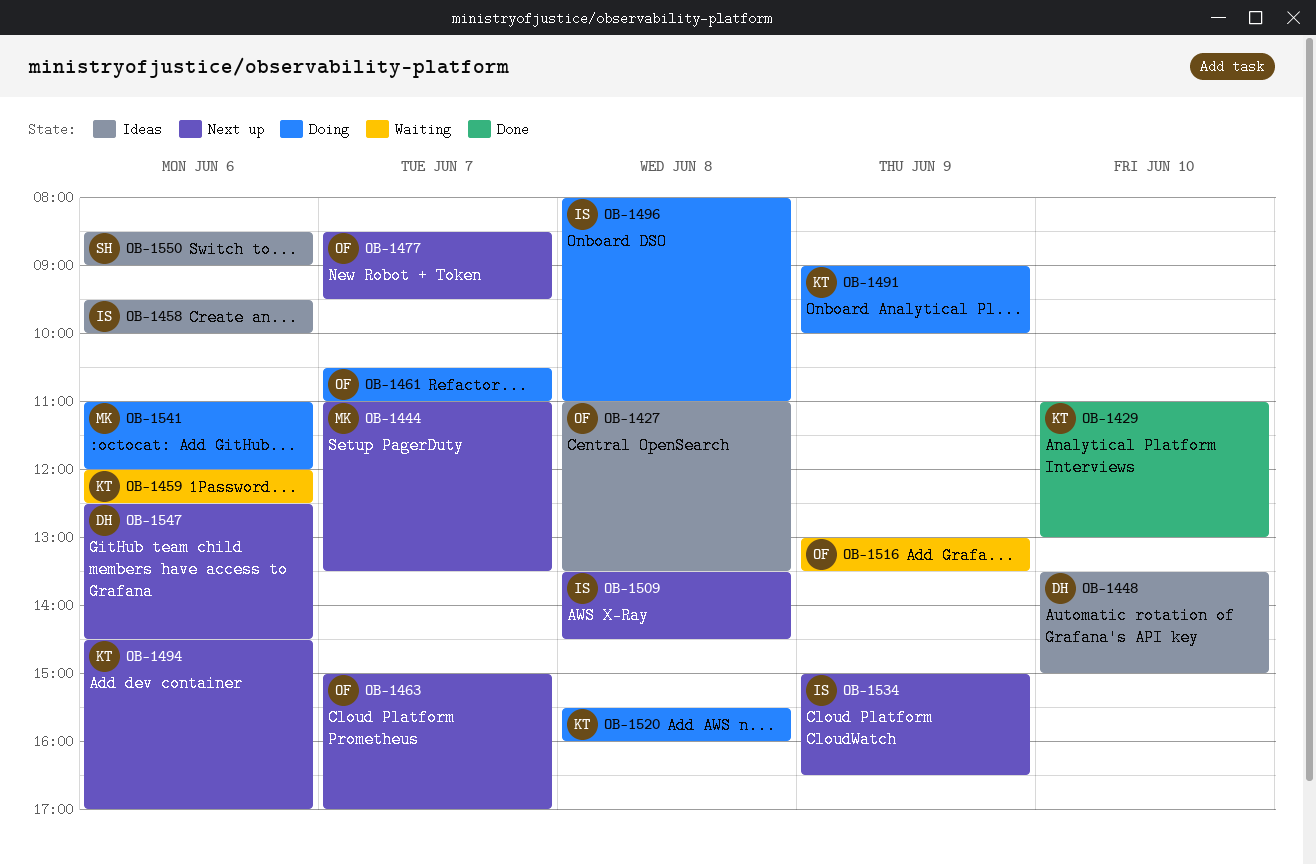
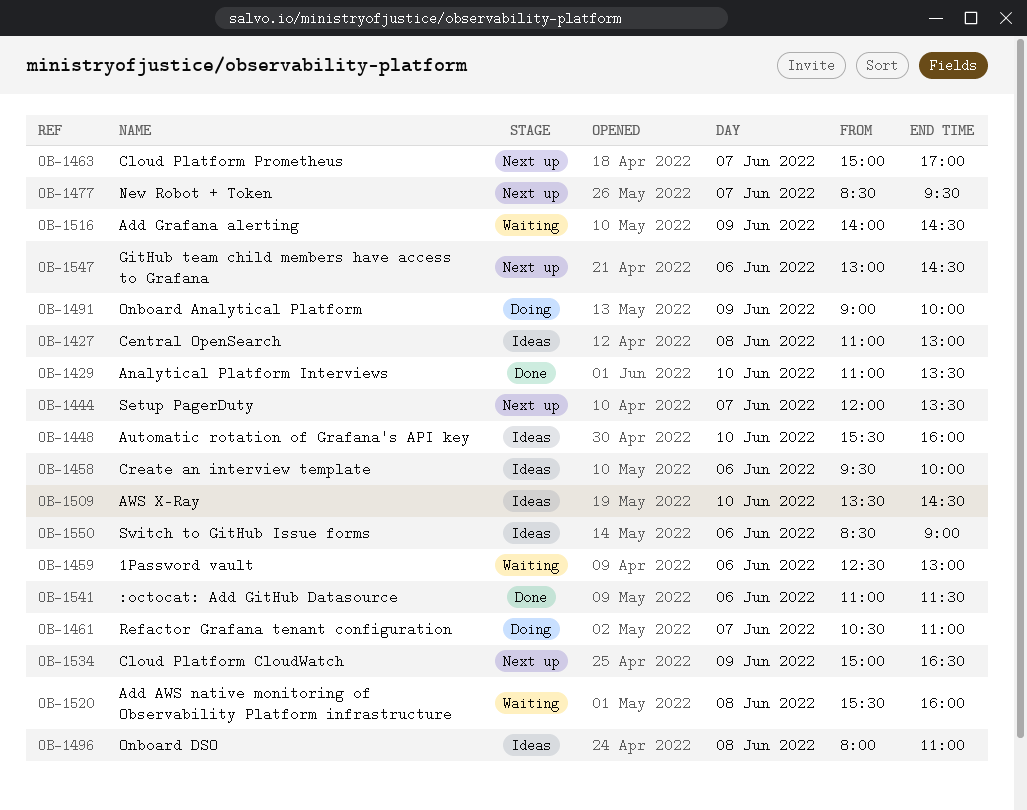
OB-1427, ends: 13:30 -> 13:00
OB-1429, ends: 13:00 -> 13:30
OB-1444, begins: 11:00 -> 12:00
OB-1448, begins: 13:30 -> 15:30
OB-1448, ends: 15:00 -> 16:00
OB-1459, begins: 12:00 -> 12:30
OB-1459, ends: 12:30 -> 13:00
OB-1494: present -> none
OB-1496, status: Doing -> Ideas
OB-1509, status: Next up -> Ideas
OB-1509, day: Jun 8 -> Jun 10
OB-1516, begins: 13:00 -> 14:00
OB-1516, ends: 13:30 -> 14:30
OB-1520, status: Doing -> Waiting
OB-1541, status: Doing -> Done
OB-1541, ends: 12:00 -> 11:30
OB-1547, begins: 12:30 -> 13:00

